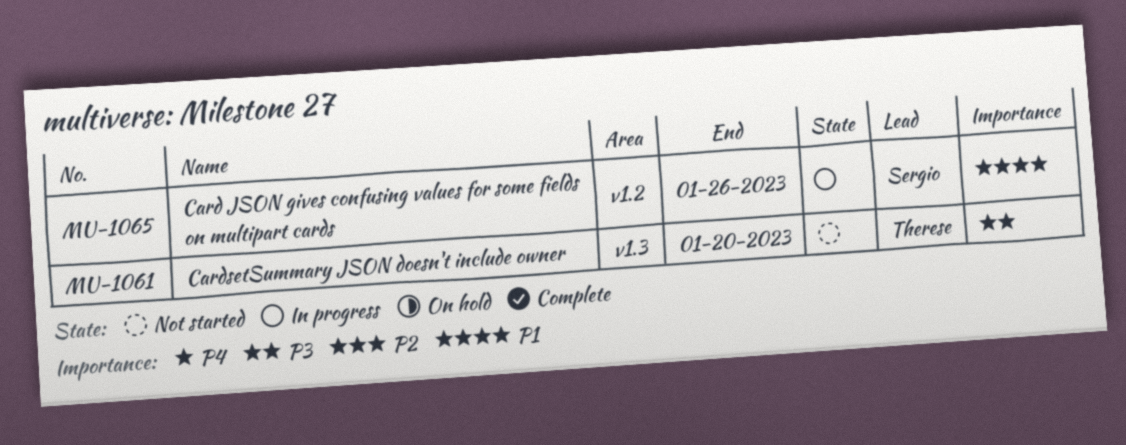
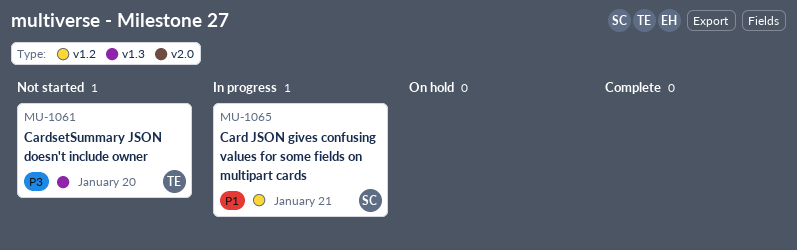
MU-1065, due: Jan 26 -> Jan 21

